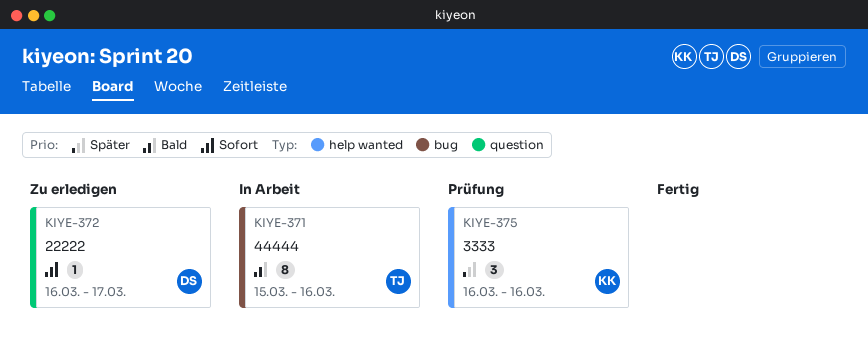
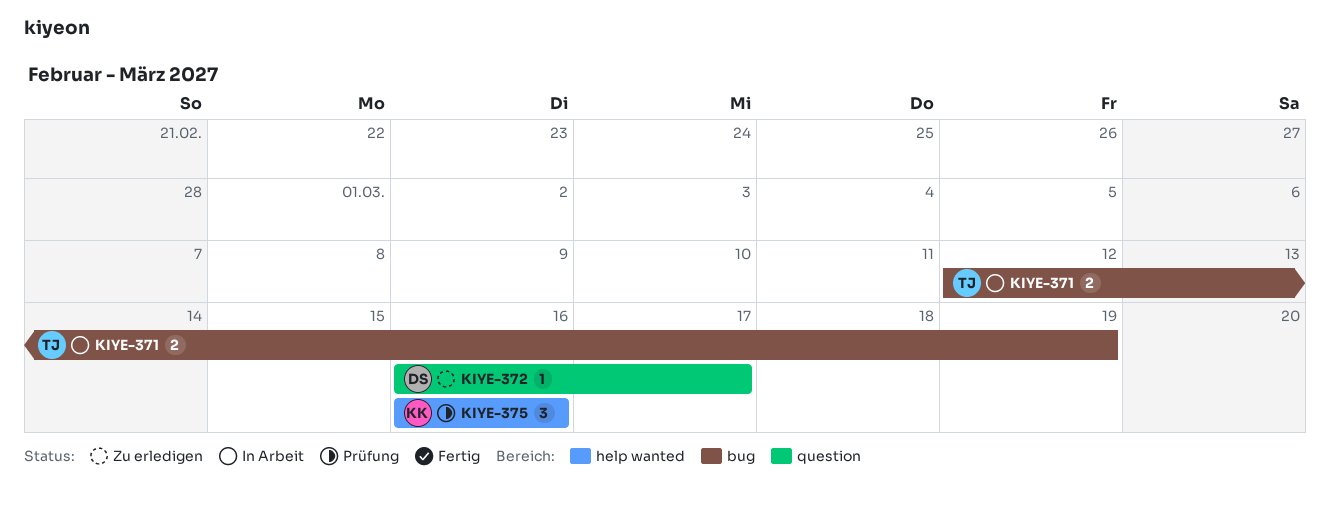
KIYE-371, estimate: 8 -> 2
KIYE-371, start: Mar 15 -> Mar 12
KIYE-371, due: Mar 16 -> Mar 19

